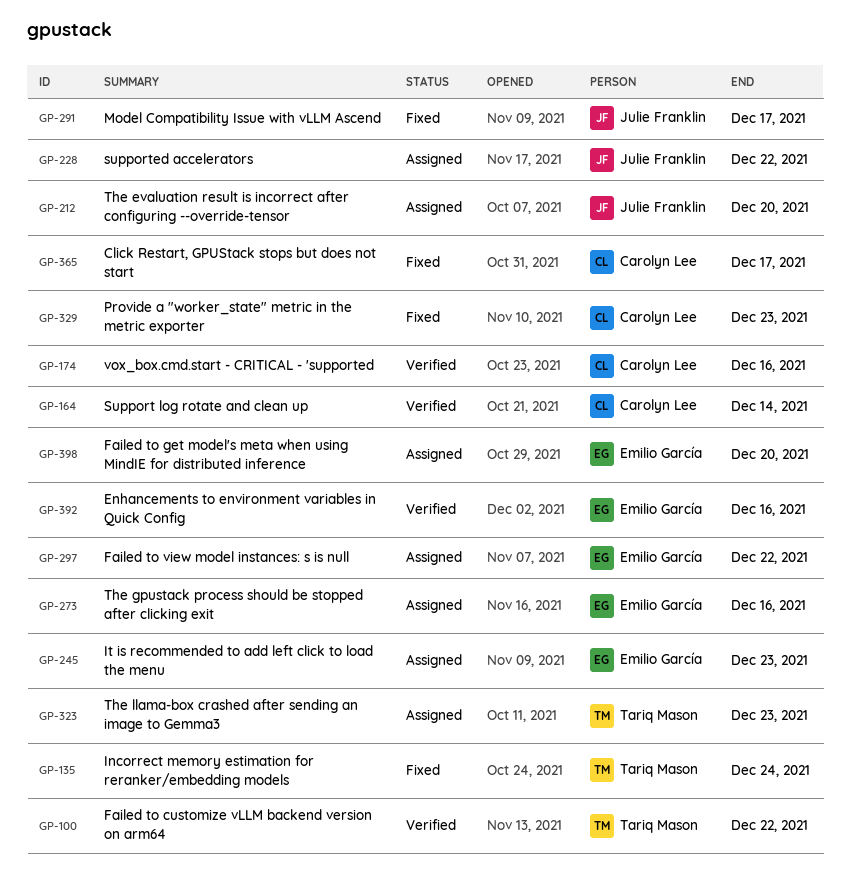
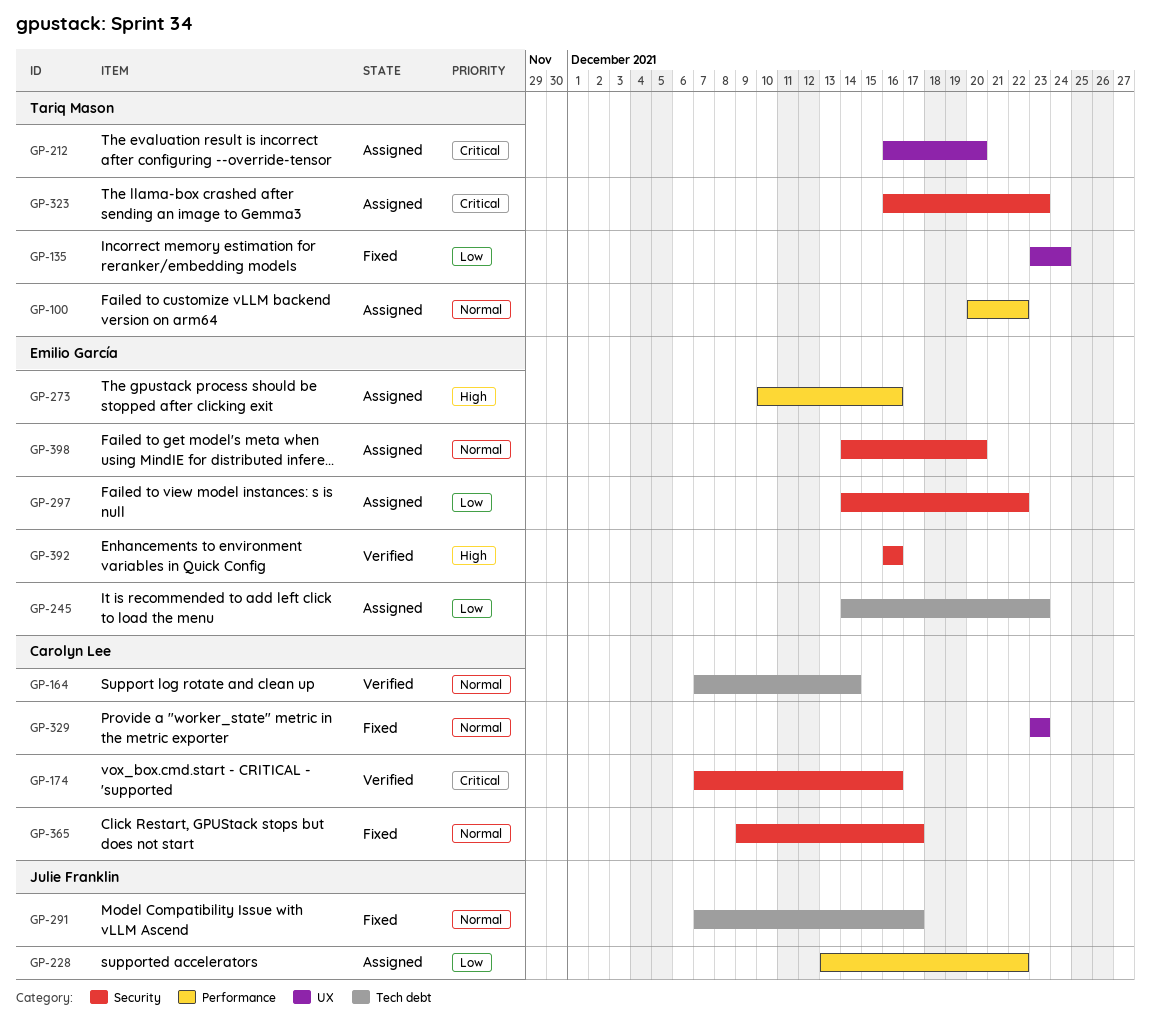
GP-100, status: Verified -> Assigned
GP-212, owner: Julie Franklin -> Tariq Mason

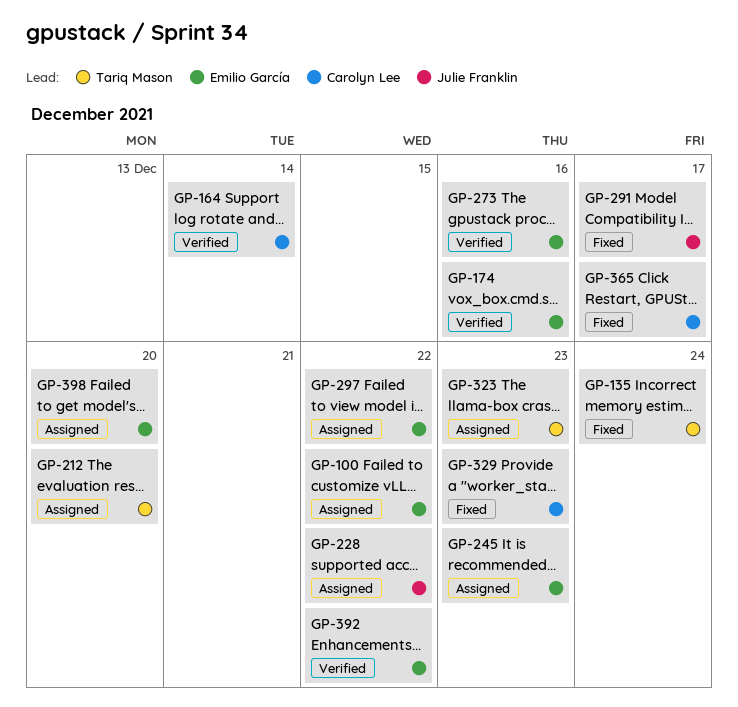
GP-100, owner: Tariq Mason -> Emilio García
GP-174, owner: Carolyn Lee -> Emilio García
GP-273, status: Assigned -> Verified
GP-392, due: Dec 16 -> Dec 22

